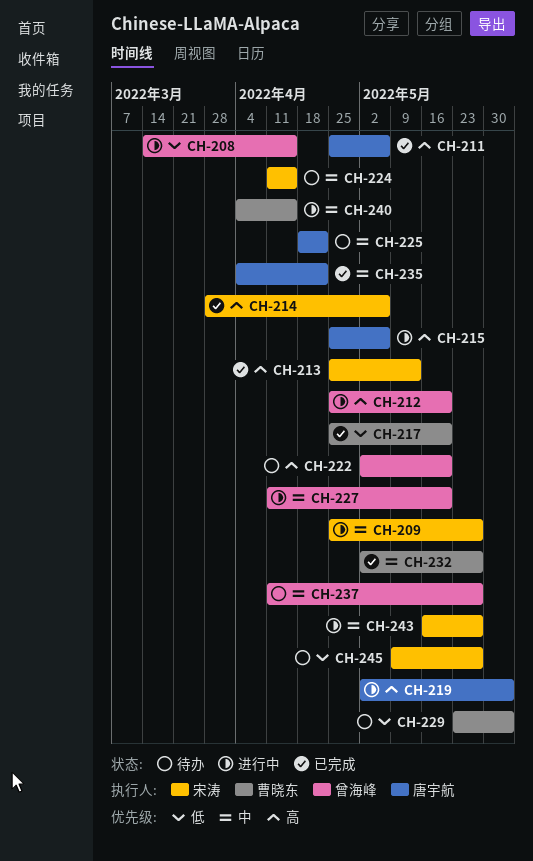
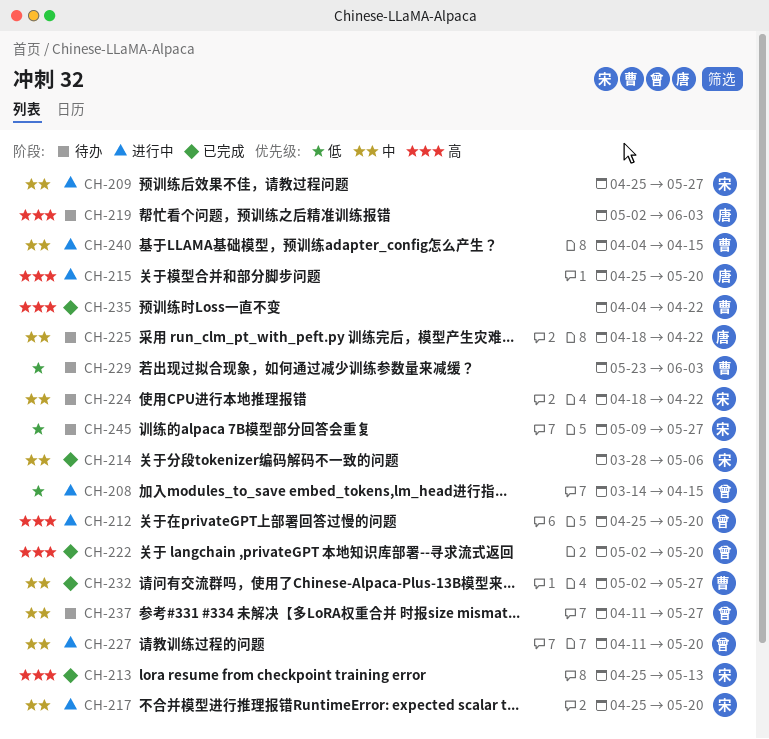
CH-211: present -> none
CH-214, priority: 高 -> 中
CH-215, due: May 6 -> May 20
CH-217, status: 已完成 -> 进行中
CH-217, owner: 曹晓东 -> 宋涛
CH-217, priority: 低 -> 中
CH-219, status: 进行中 -> 待办
CH-222, status: 待办 -> 已完成
CH-224, start: Apr 11 -> Apr 18
CH-224, due: Apr 15 -> Apr 22
CH-235, owner: 唐宇航 -> 曹晓东
CH-235, priority: 中 -> 高
CH-243: present -> none

